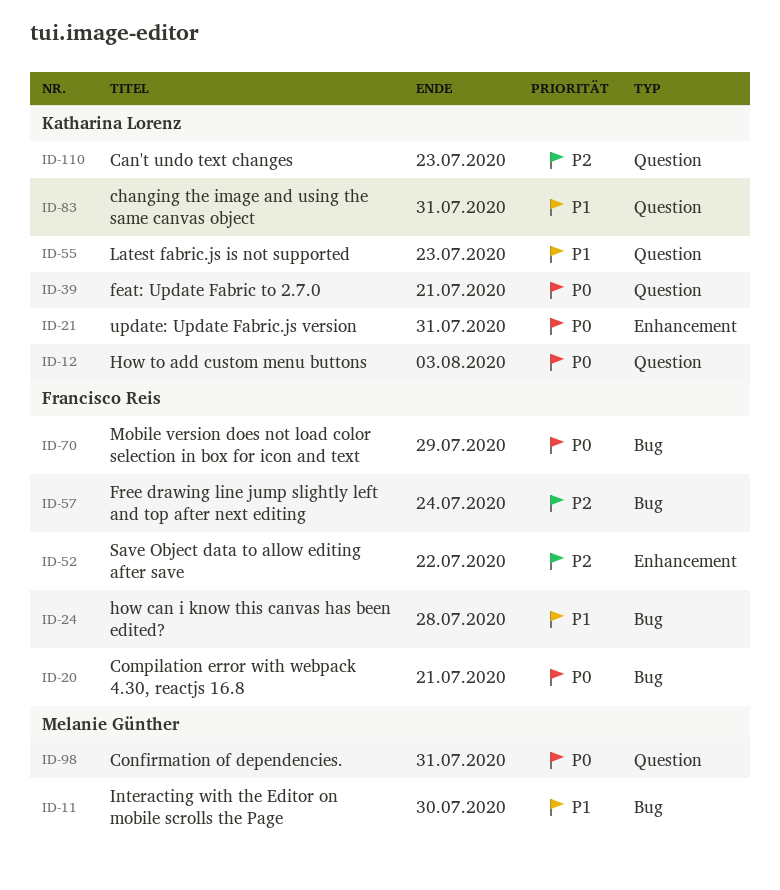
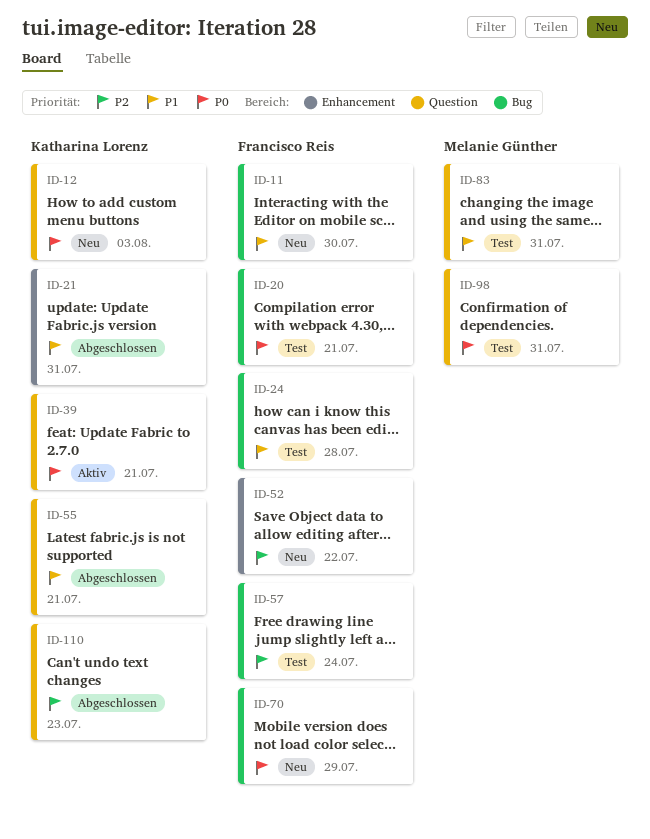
ID-11, owner: Melanie Günther -> Francisco Reis
ID-21, priority: P0 -> P1
ID-55, due: Jul 23 -> Jul 21
ID-83, owner: Katharina Lorenz -> Melanie Günther

